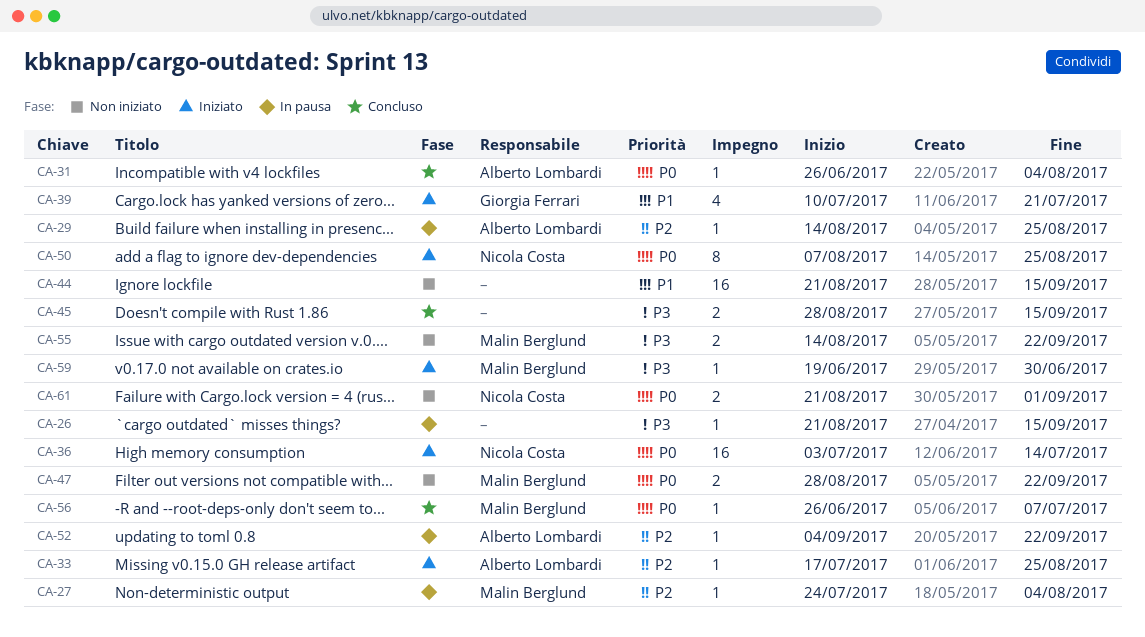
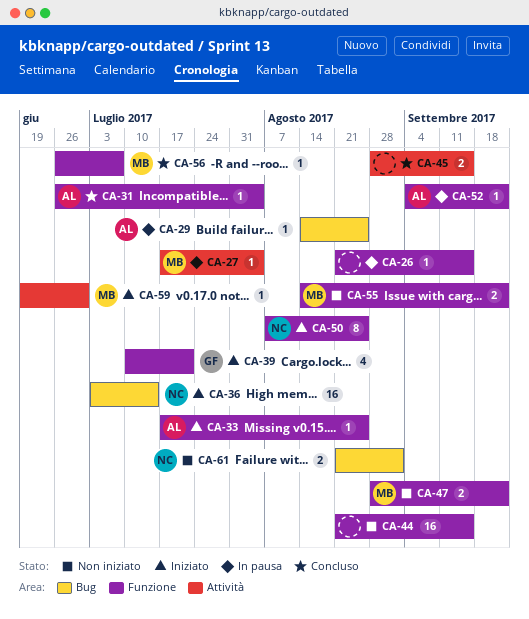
CA-27, start: Jul 24 -> Jul 17

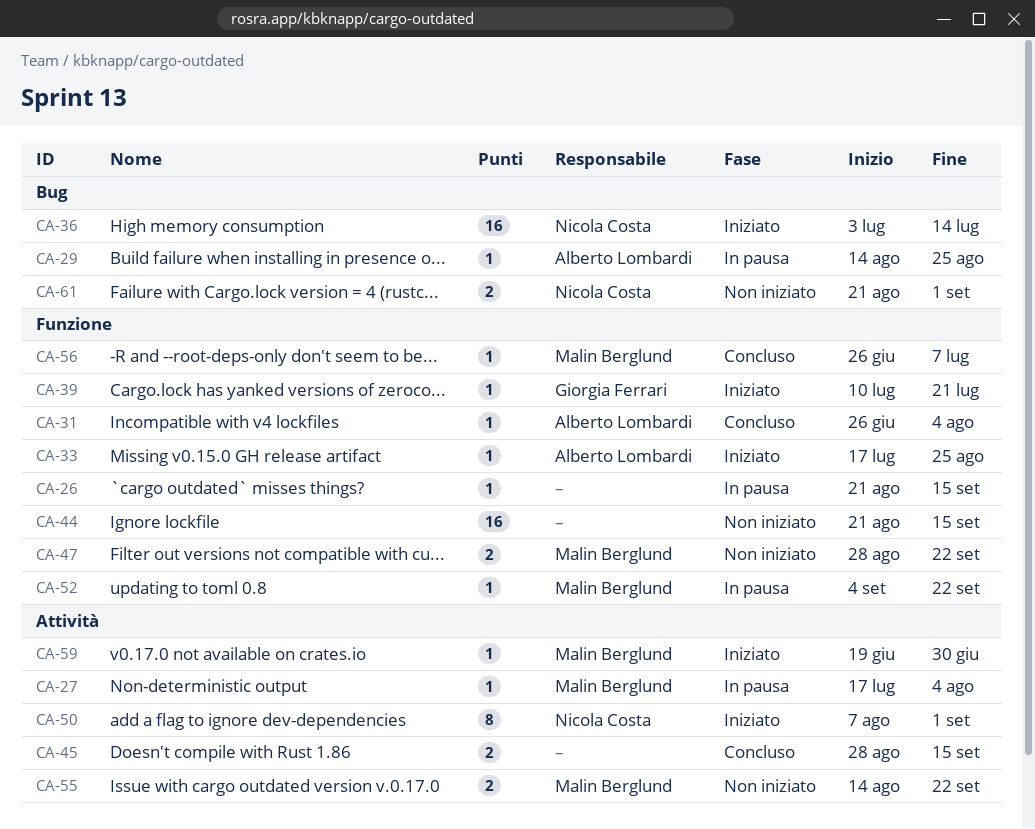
CA-39, estimate: 4 -> 1
CA-50, label: Funzione -> Attività
CA-50, due: Aug 25 -> Sep 1
CA-52, owner: Alberto Lombardi -> Malin Berglund
CA-55, label: Funzione -> Attività

